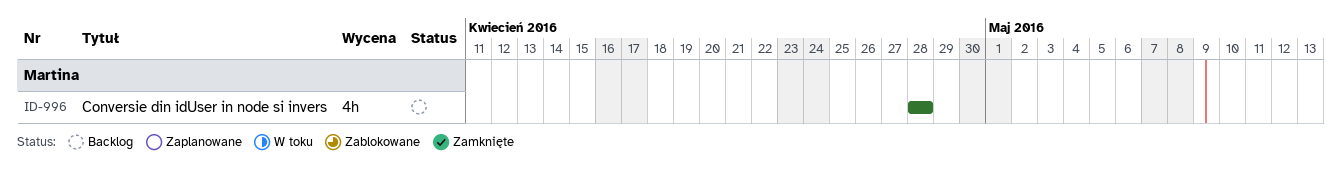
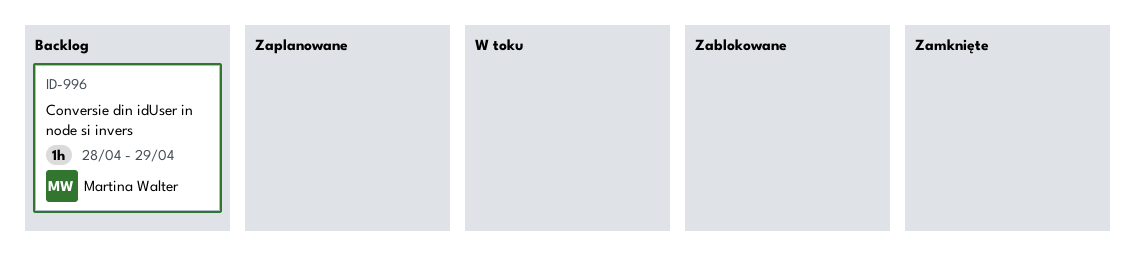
ID-996, estimate: 4h -> 1h
ID-996, due: Apr 28 -> Apr 29

